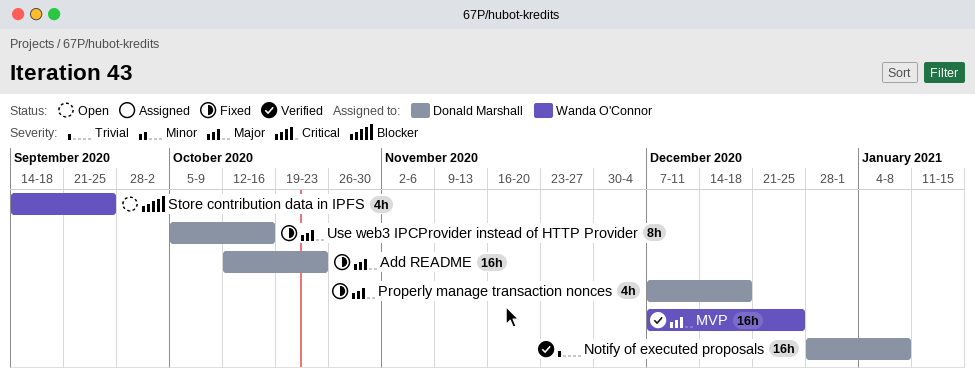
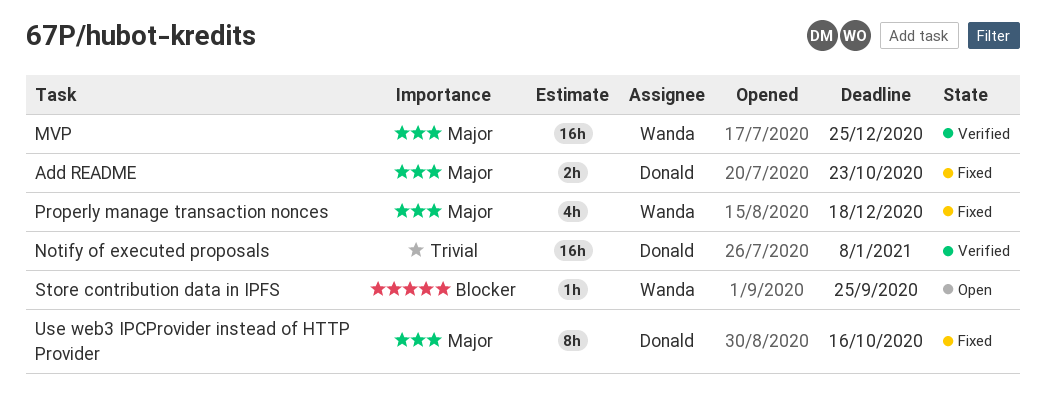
Add README, estimate: 16h -> 2h
Properly manage transaction nonces, owner: Donald Marshall -> Wanda O'Connor
Store contribution data in IPFS, estimate: 4h -> 1h

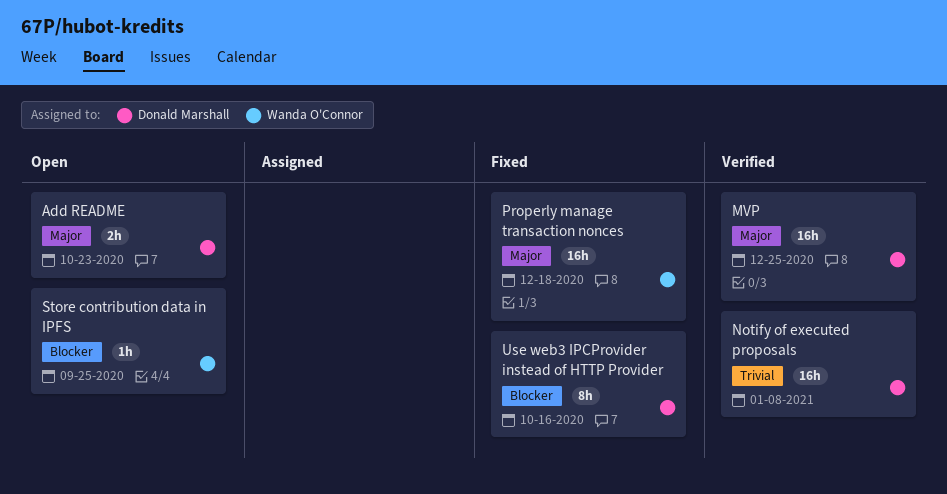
Add README, status: Fixed -> Open
MVP, owner: Wanda O'Connor -> Donald Marshall
Properly manage transaction nonces, estimate: 4h -> 16h
Use web3 IPCProvider instead of HTTP Provider, priority: Major -> Blocker

